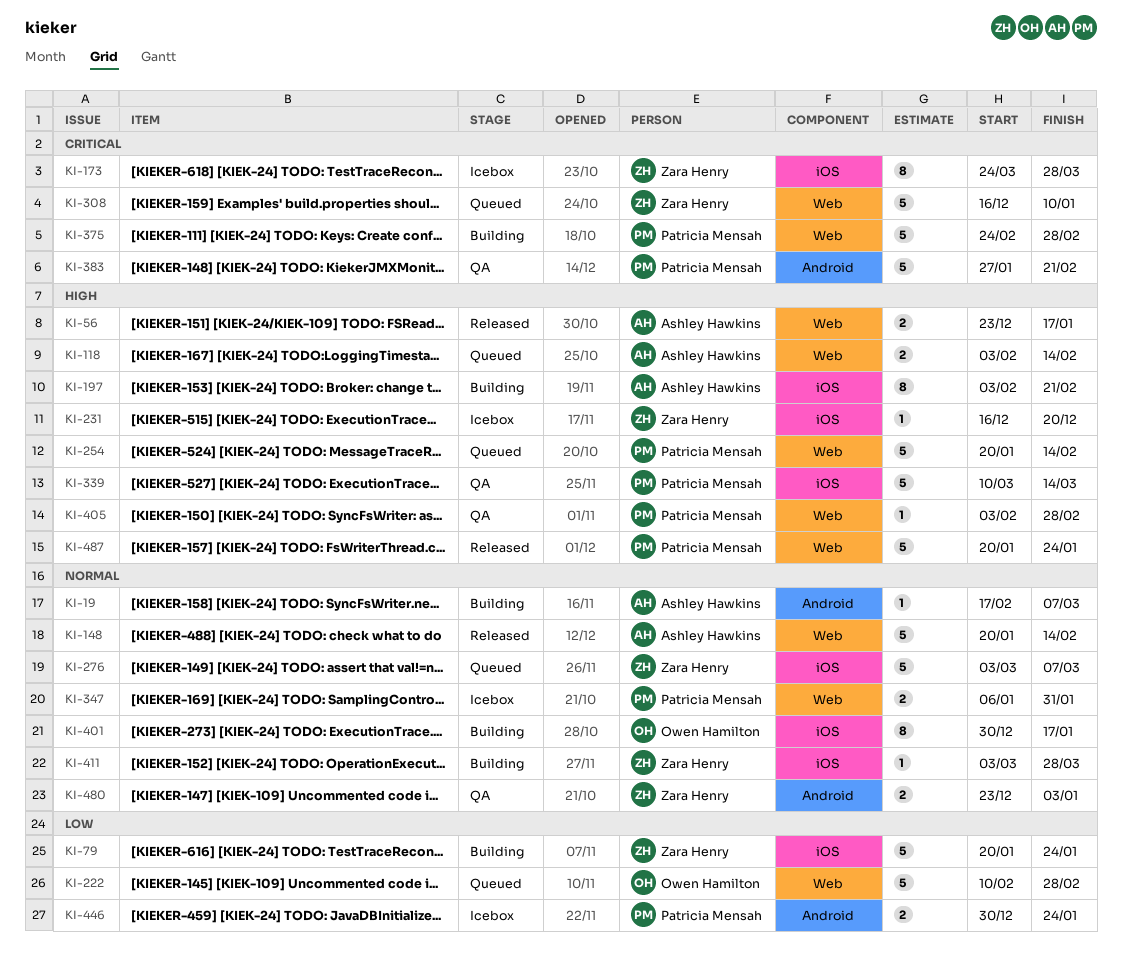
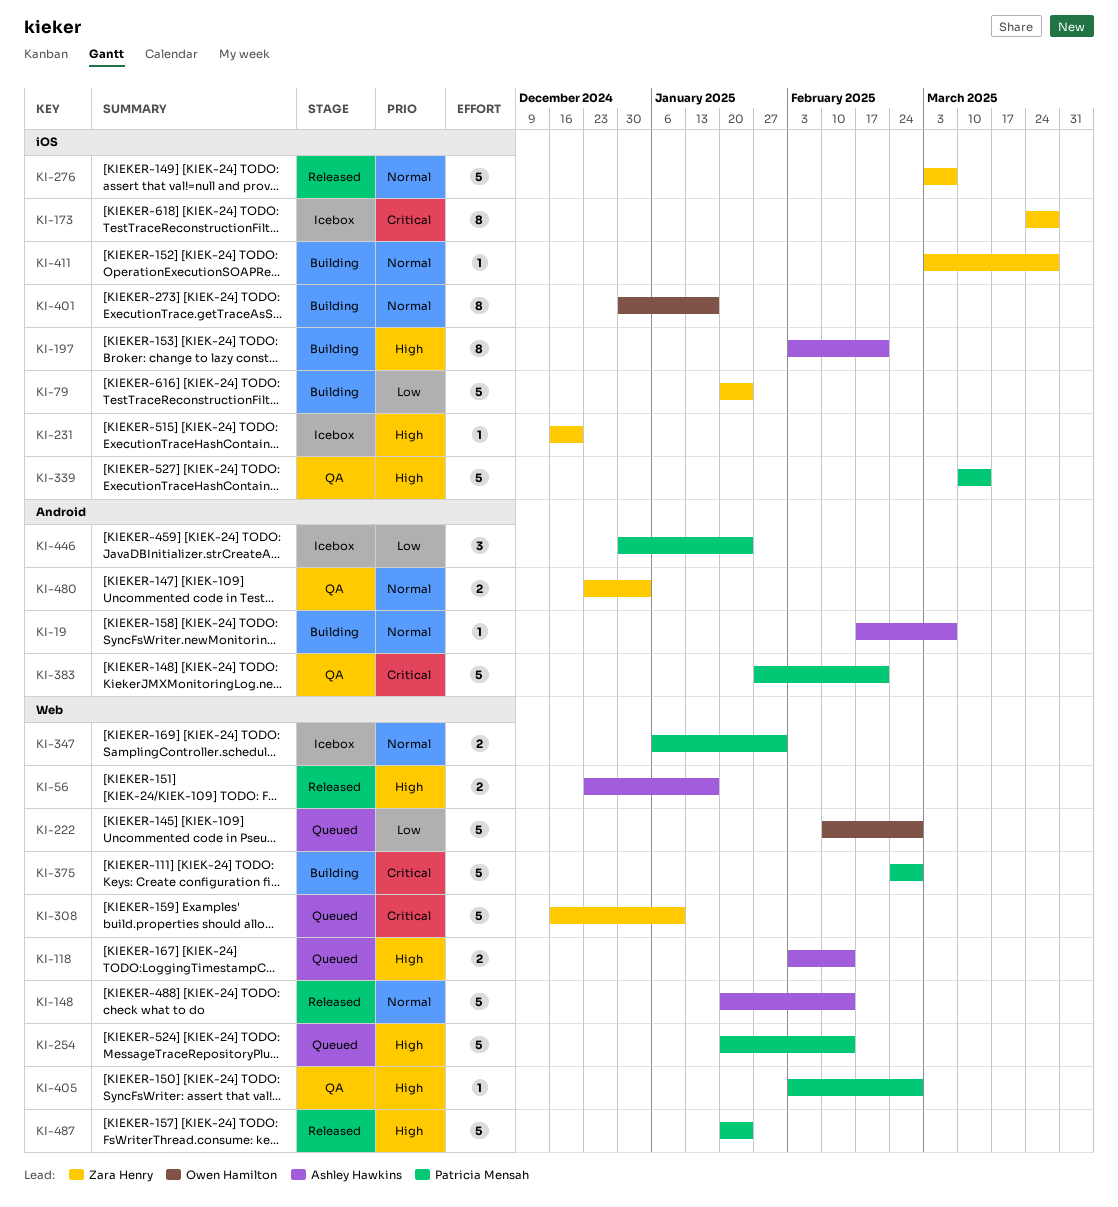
KI-276, status: Queued -> Released
KI-446, estimate: 2 -> 3

